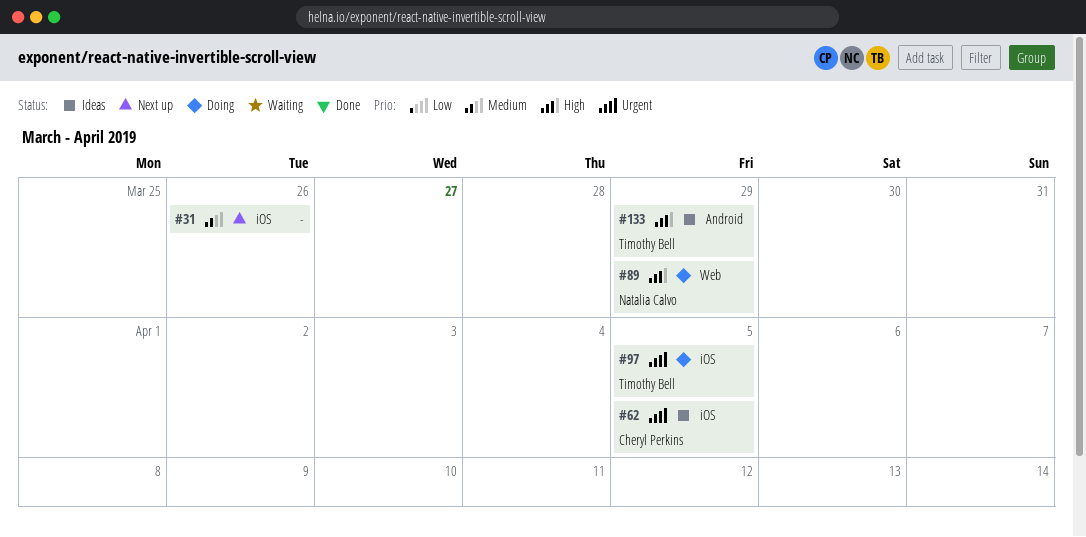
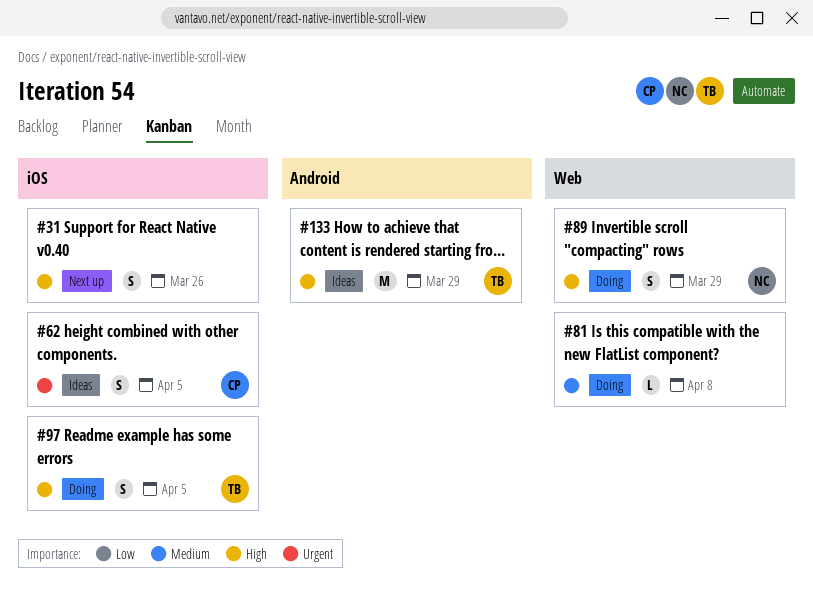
#31, priority: Medium -> High
#81: none -> present
#97, priority: Urgent -> High

